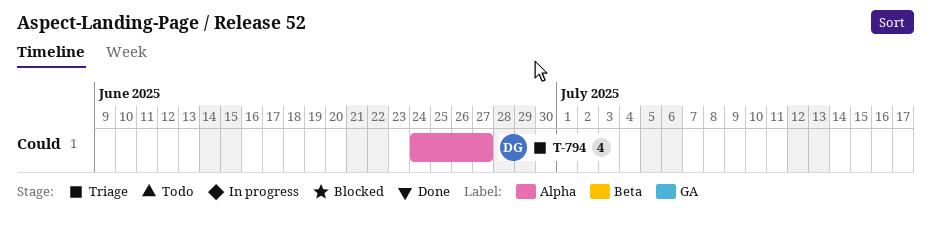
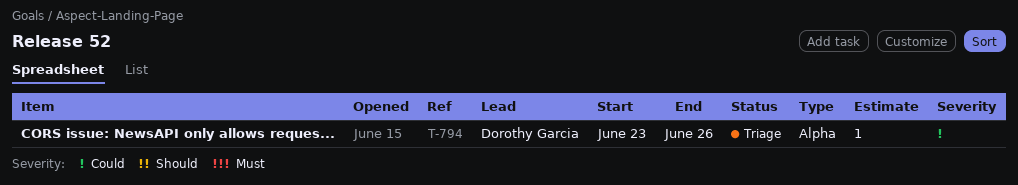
T-794, estimate: 4 -> 1
T-794, start: Jun 24 -> Jun 23
T-794, due: Jun 27 -> Jun 26

